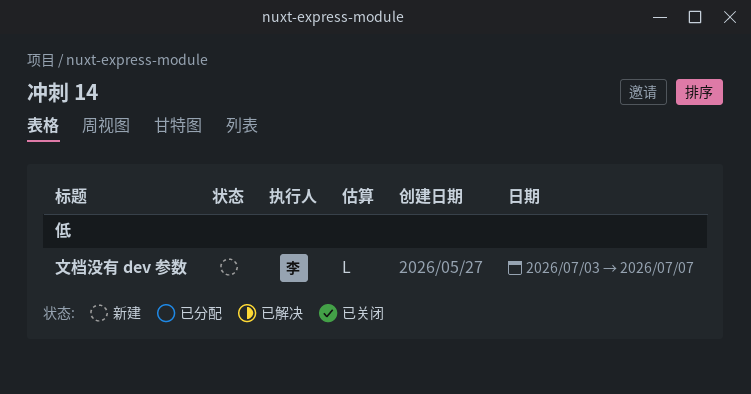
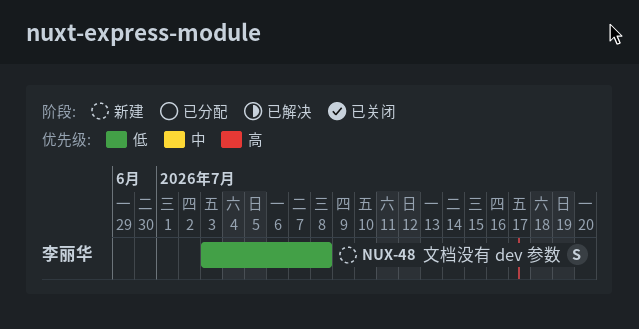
文档没有 dev 参数, estimate: L -> S
文档没有 dev 参数, due: Jul 7 -> Jul 8

